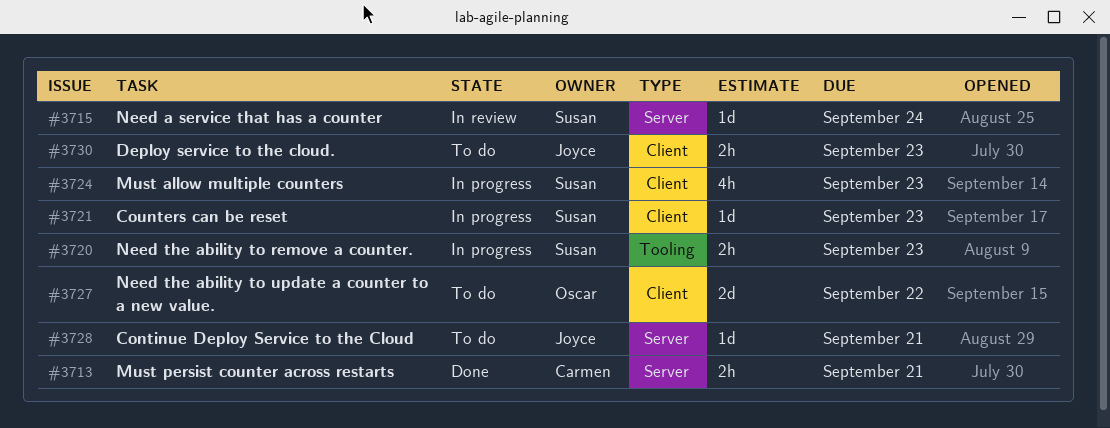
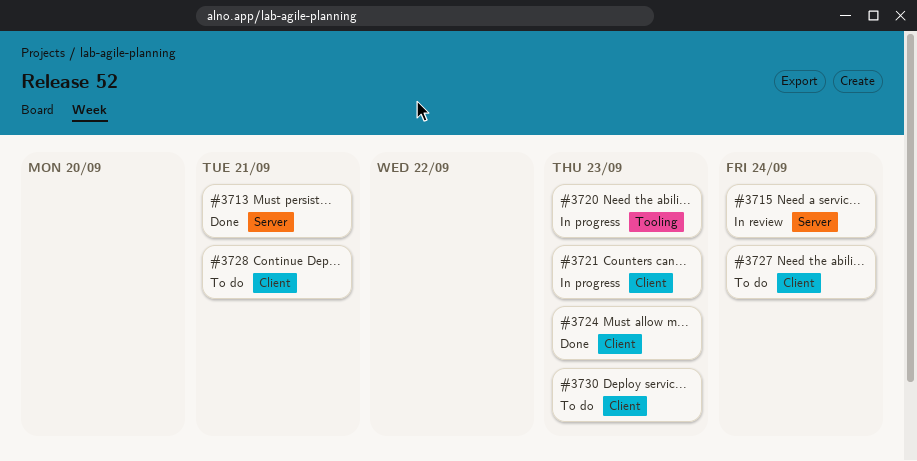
#3724, status: In progress -> Done
#3727, due: Sep 22 -> Sep 24
#3728, label: Server -> Client

